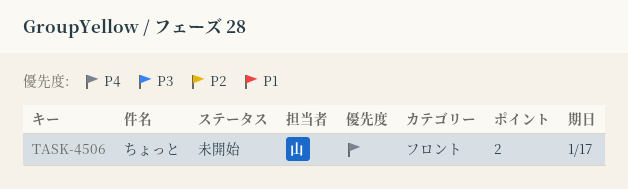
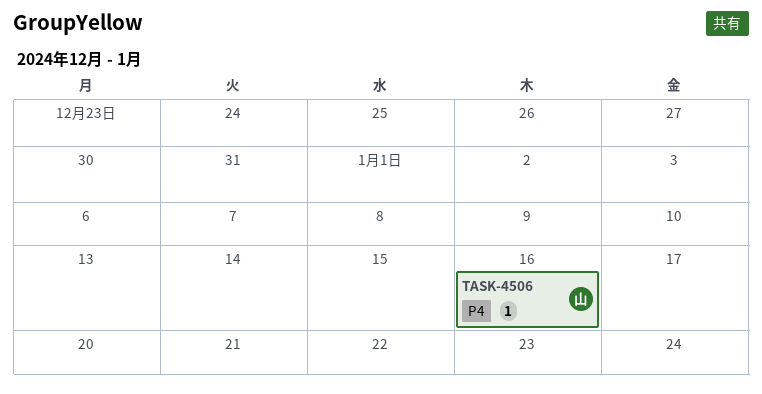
TASK-4506, estimate: 2 -> 1
TASK-4506, due: Jan 17 -> Jan 16

